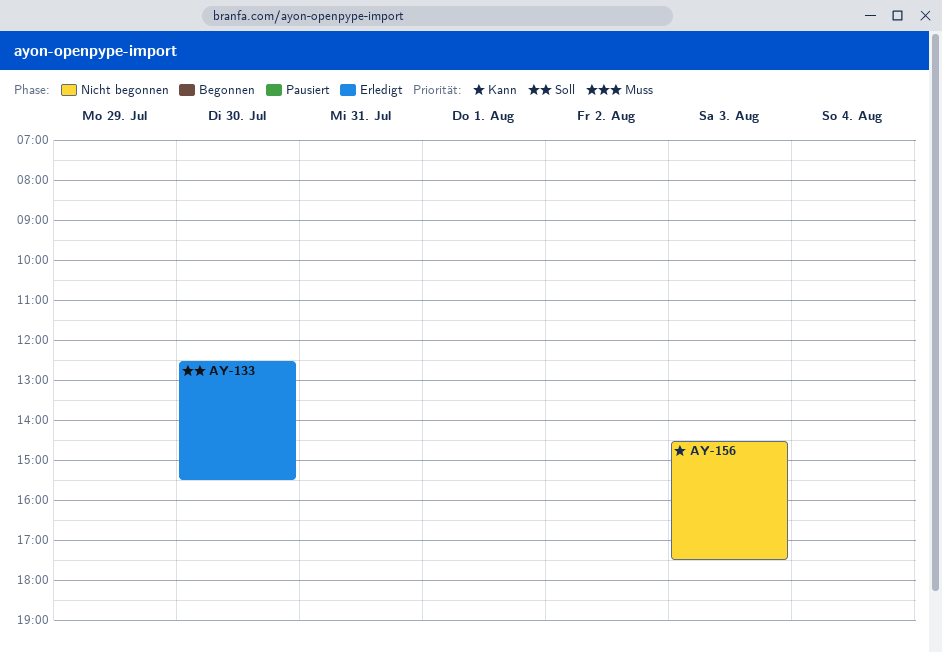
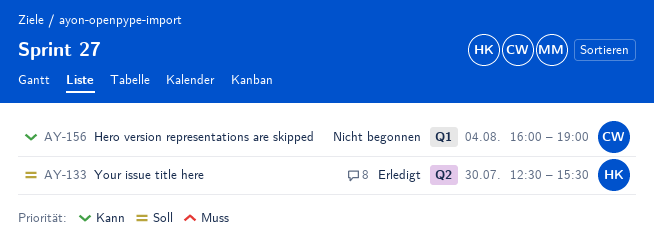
AY-156, day: Aug 3 -> Aug 4
AY-156, begins: 14:30 -> 16:00
AY-156, ends: 17:30 -> 19:00

